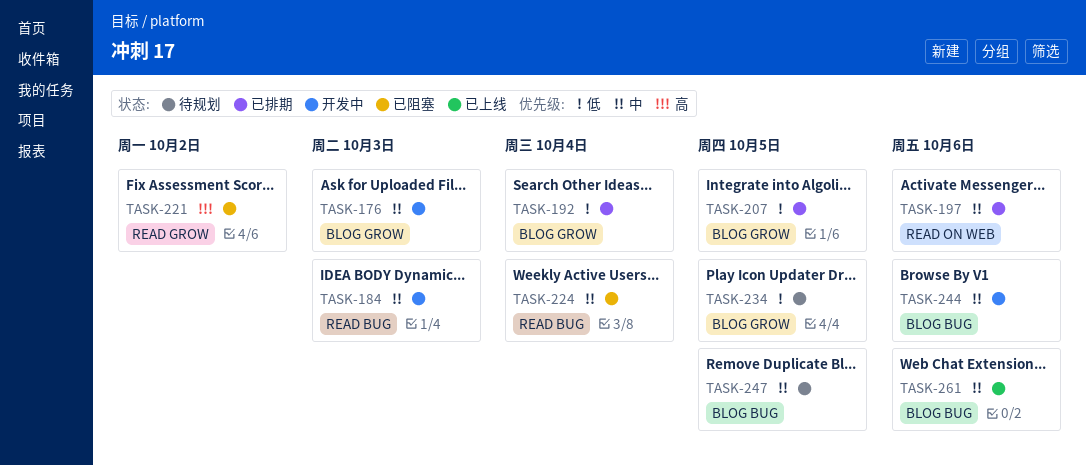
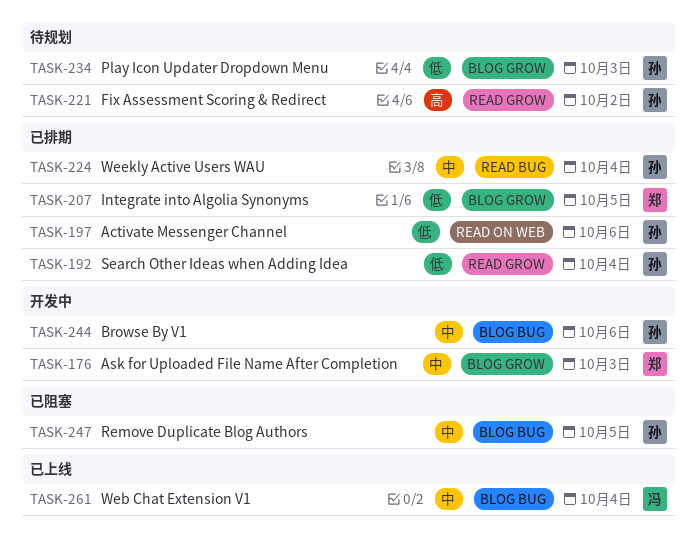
TASK-184: present -> none
TASK-192, label: BLOG GROW -> READ GROW
TASK-197, priority: 中 -> 低
TASK-221, status: 已阻塞 -> 待规划
TASK-224, status: 已阻塞 -> 已排期
TASK-234, due: Oct 5 -> Oct 3
TASK-247, status: 待规划 -> 已阻塞
TASK-261, due: Oct 6 -> Oct 4

